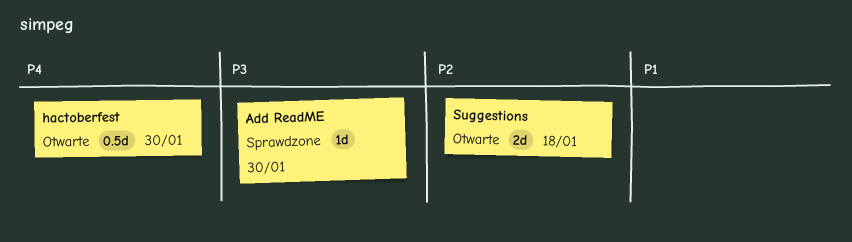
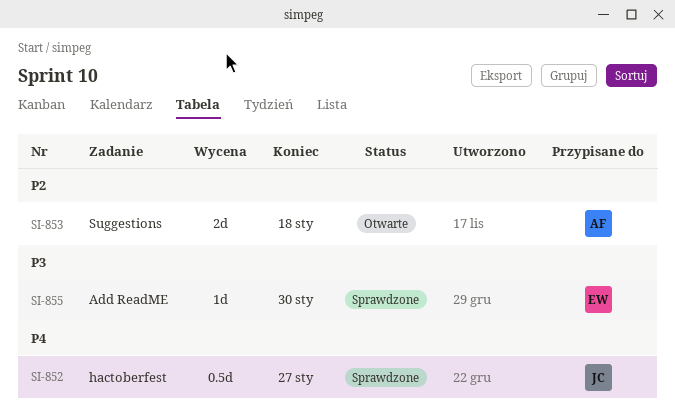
hactoberfest, status: Otwarte -> Sprawdzone
hactoberfest, due: Jan 30 -> Jan 27

